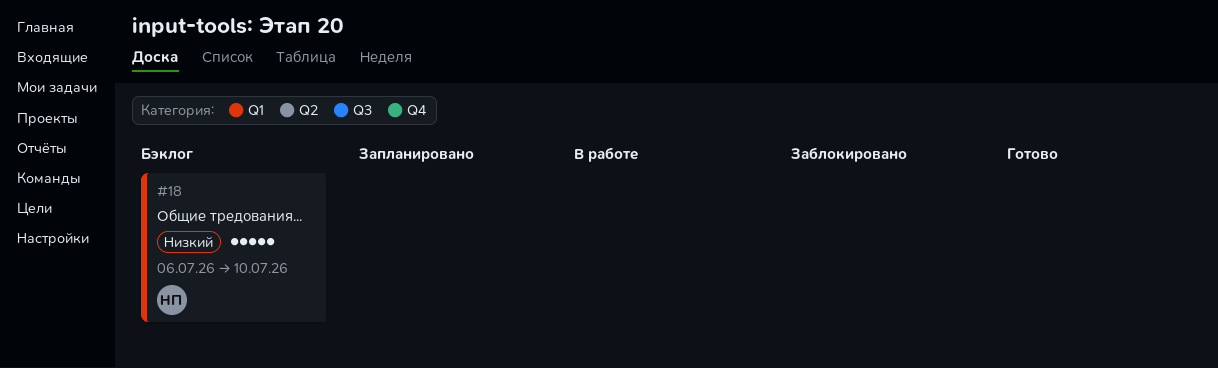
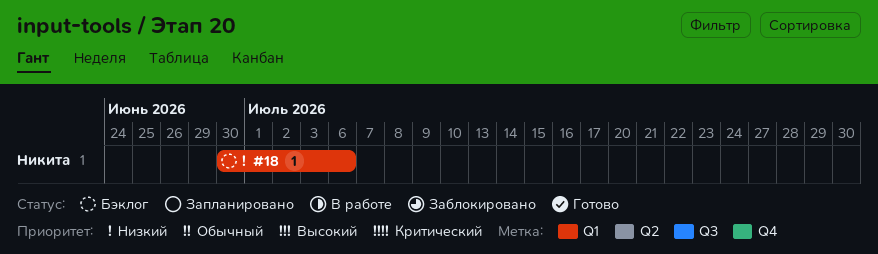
#18, estimate: 5 -> 1
#18, start: Jul 6 -> Jun 30
#18, due: Jul 10 -> Jul 6

